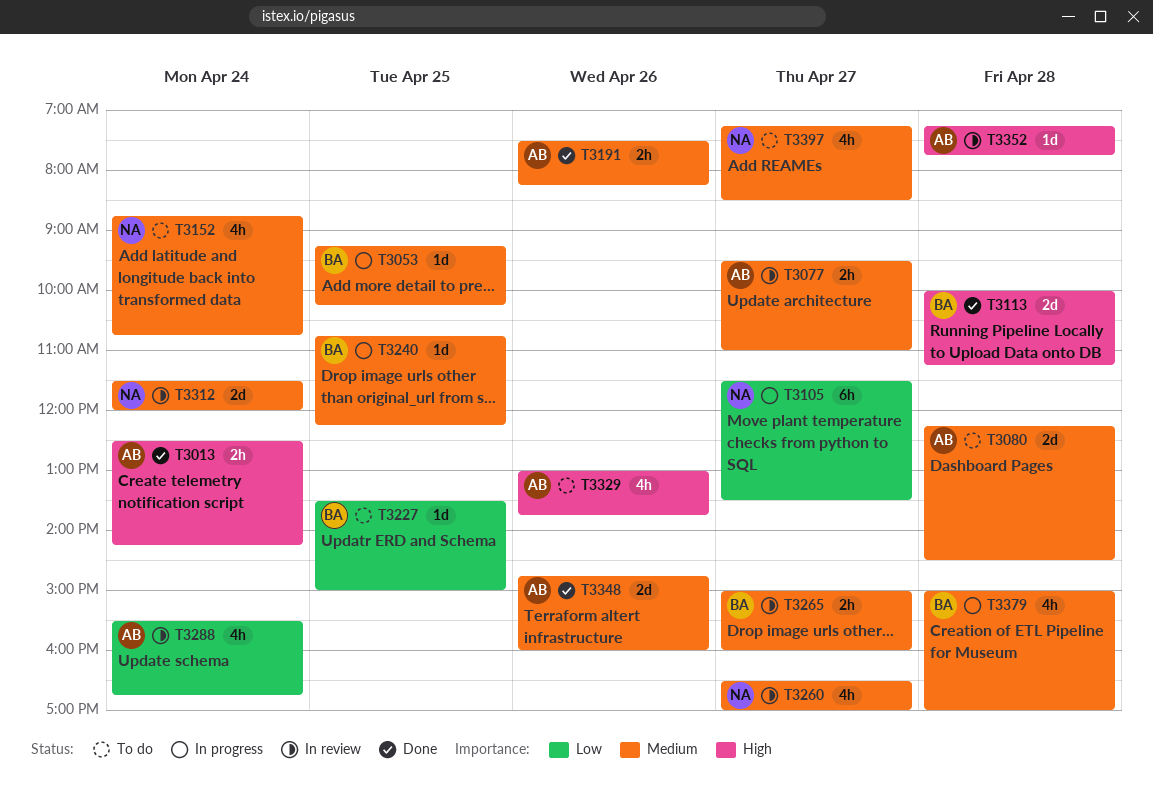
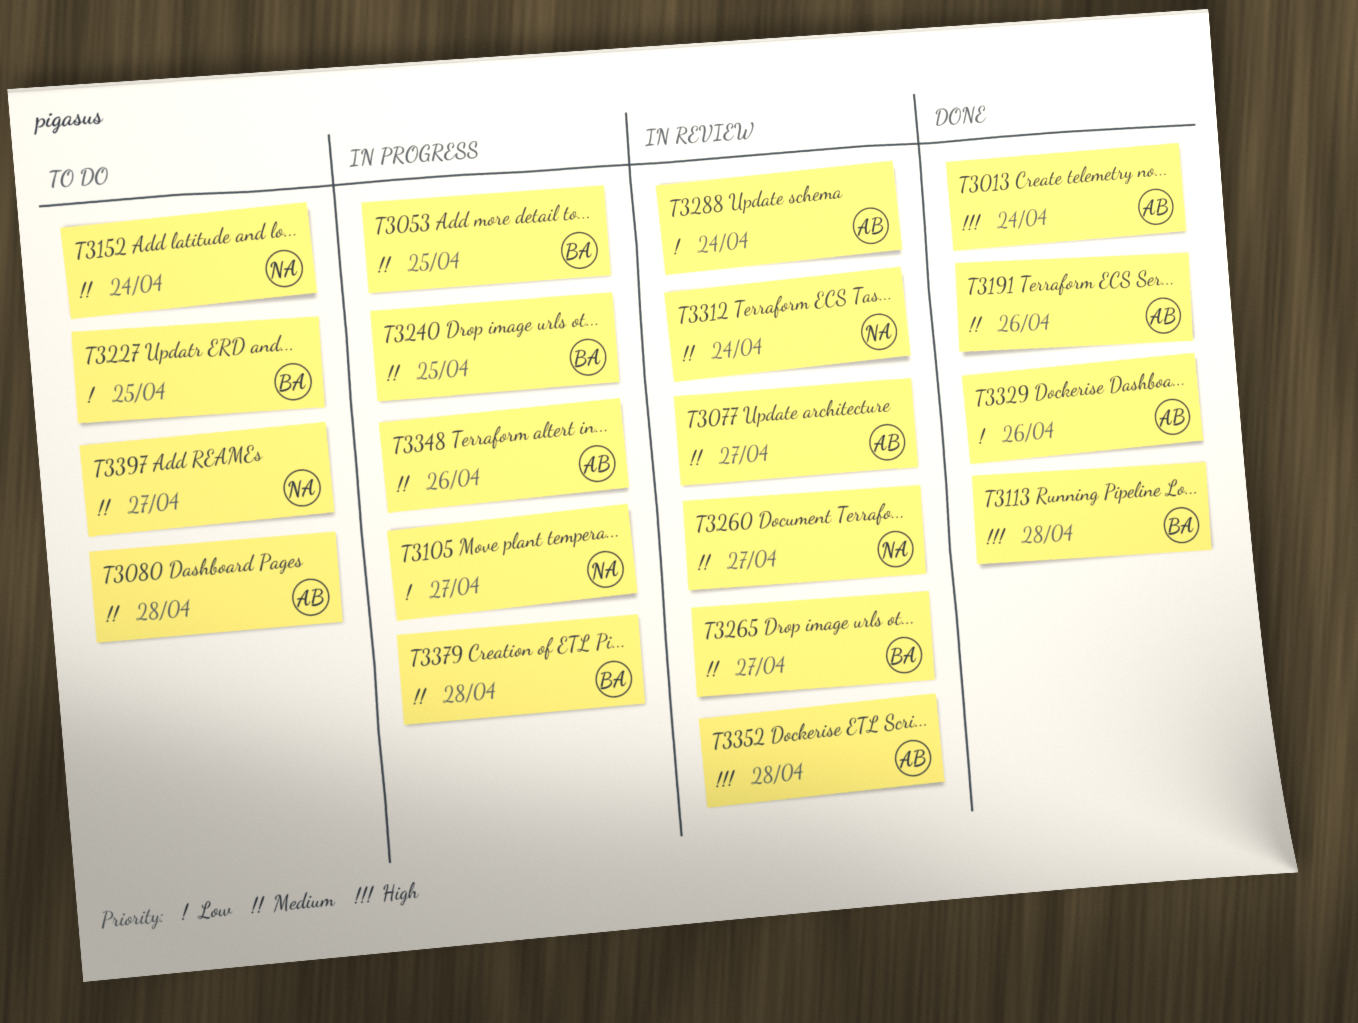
T3329, status: To do -> Done
T3329, priority: High -> Low
T3348, status: Done -> In progress

